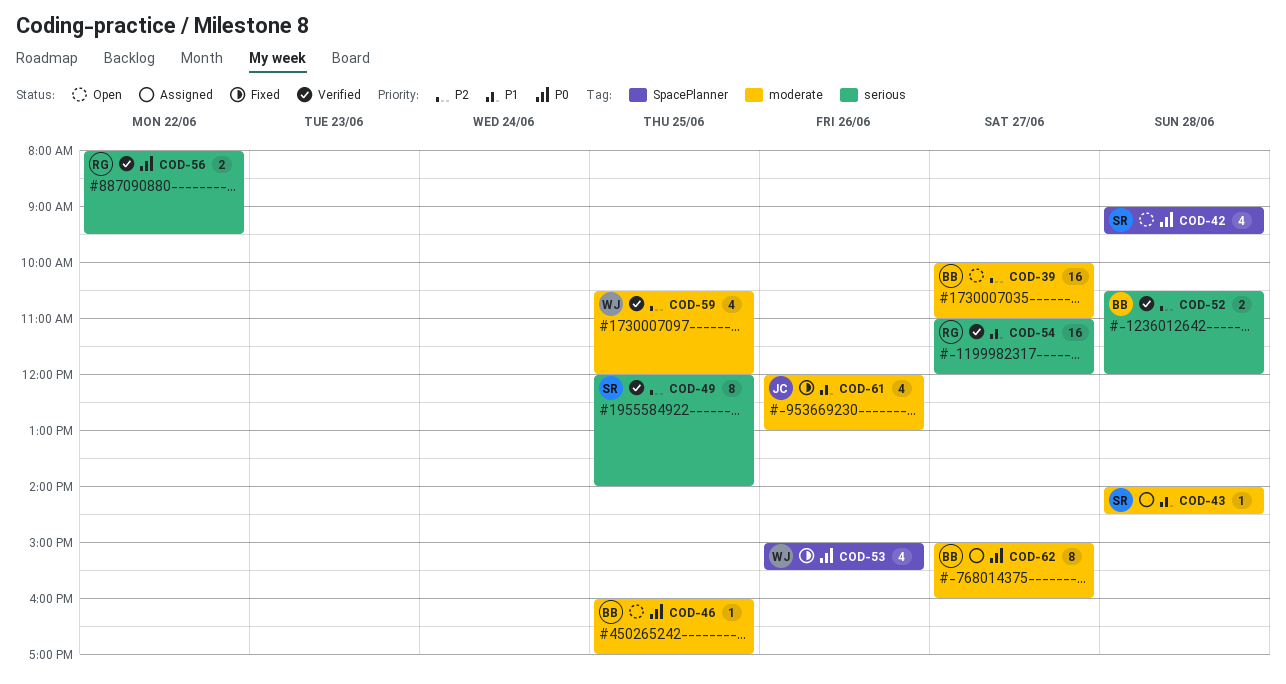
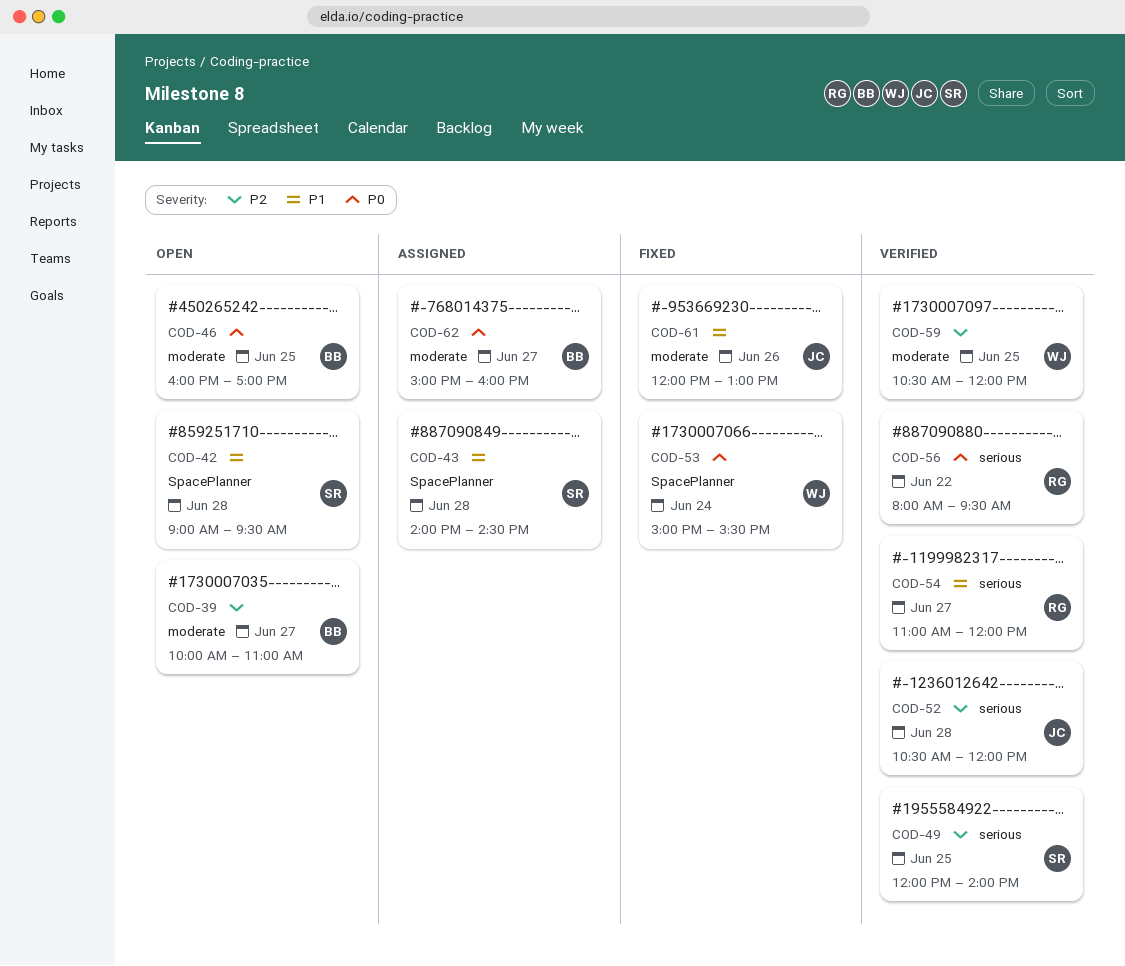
COD-42, priority: P0 -> P1
COD-43, label: moderate -> SpacePlanner
COD-52, owner: BB -> JC
COD-53, day: Jun 26 -> Jun 24

